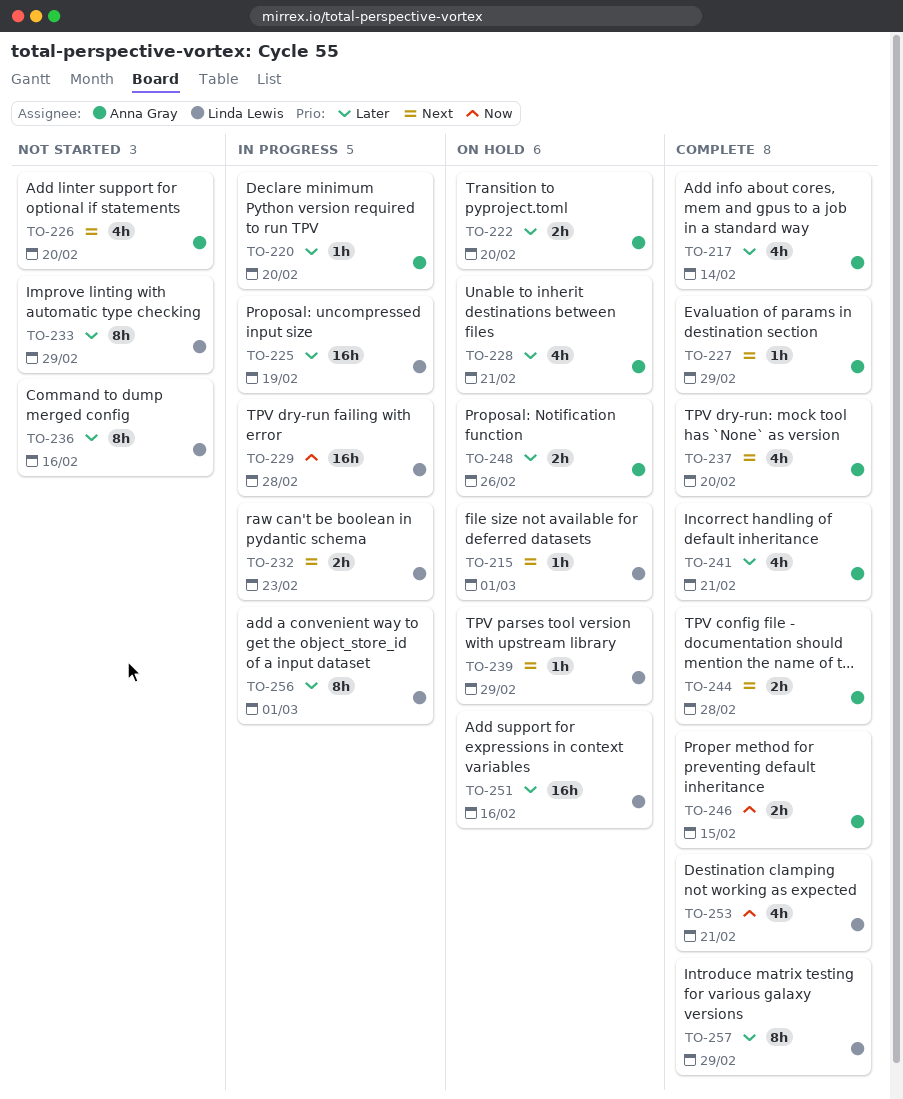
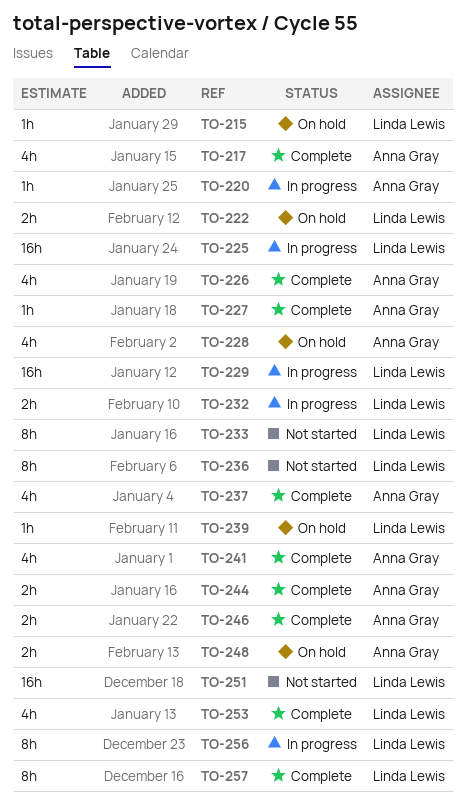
TO-222, owner: Anna Gray -> Linda Lewis
TO-226, status: Not started -> Complete
TO-251, status: On hold -> Not started

